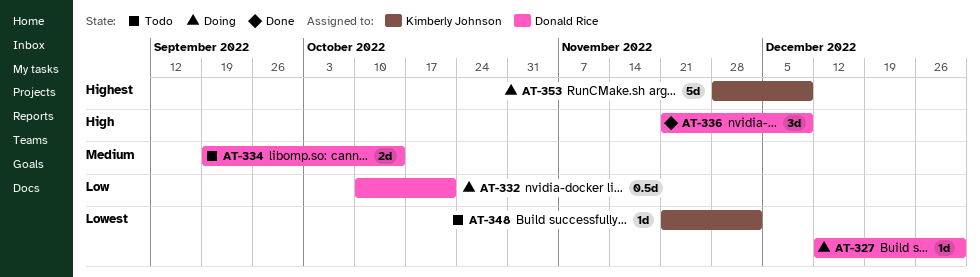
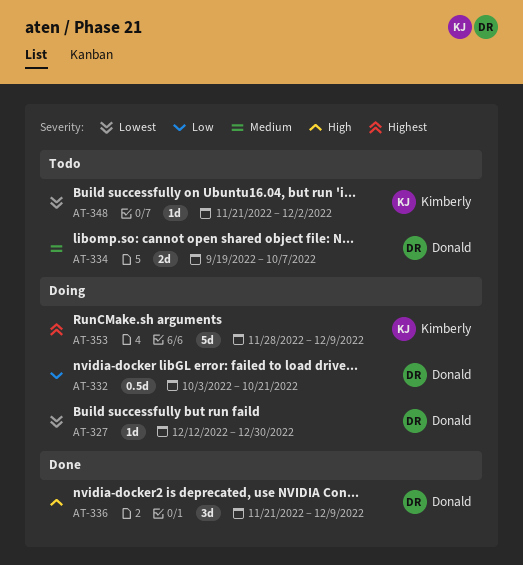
AT-332, start: Oct 10 -> Oct 3
AT-334, due: Oct 14 -> Oct 7

